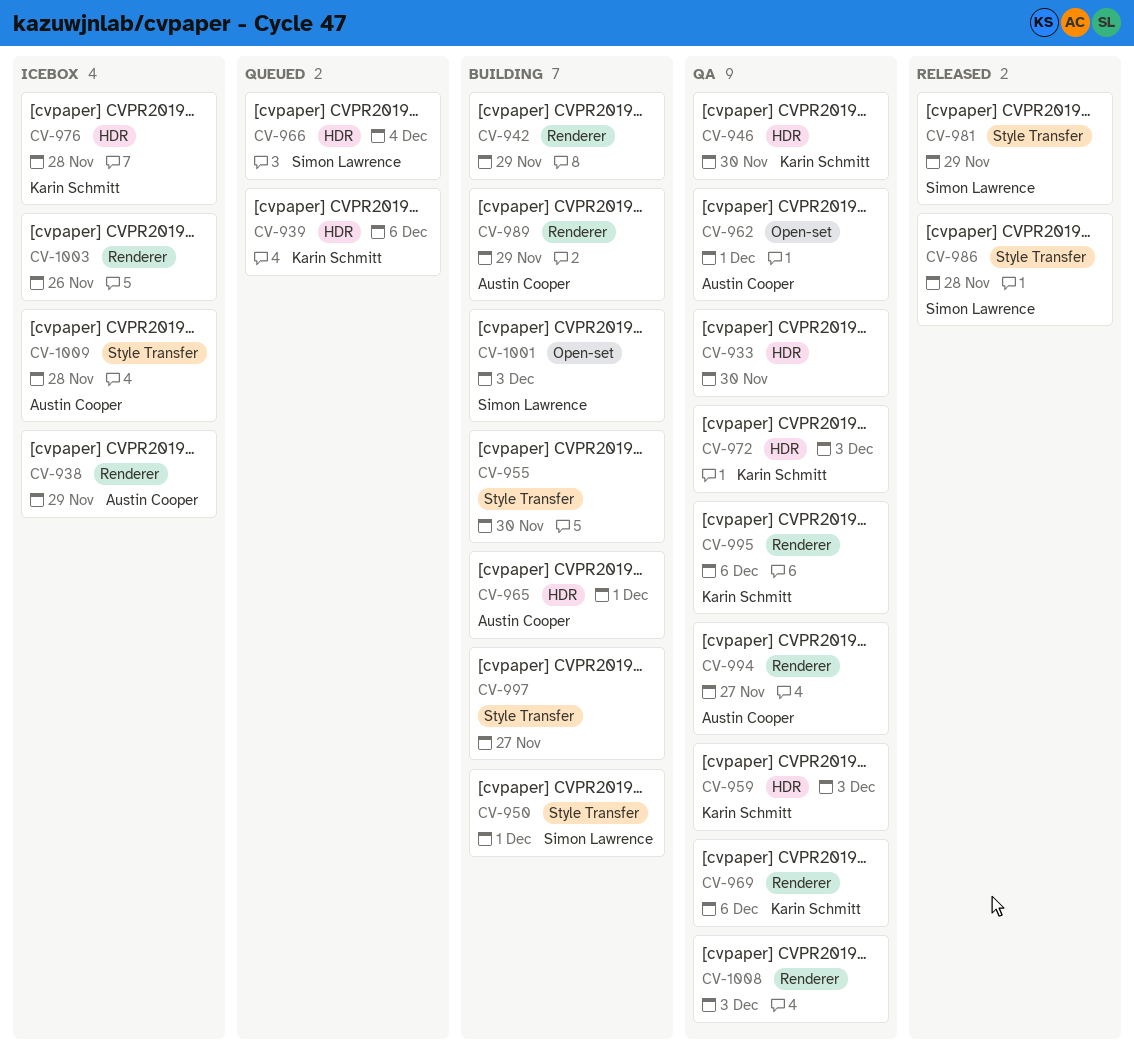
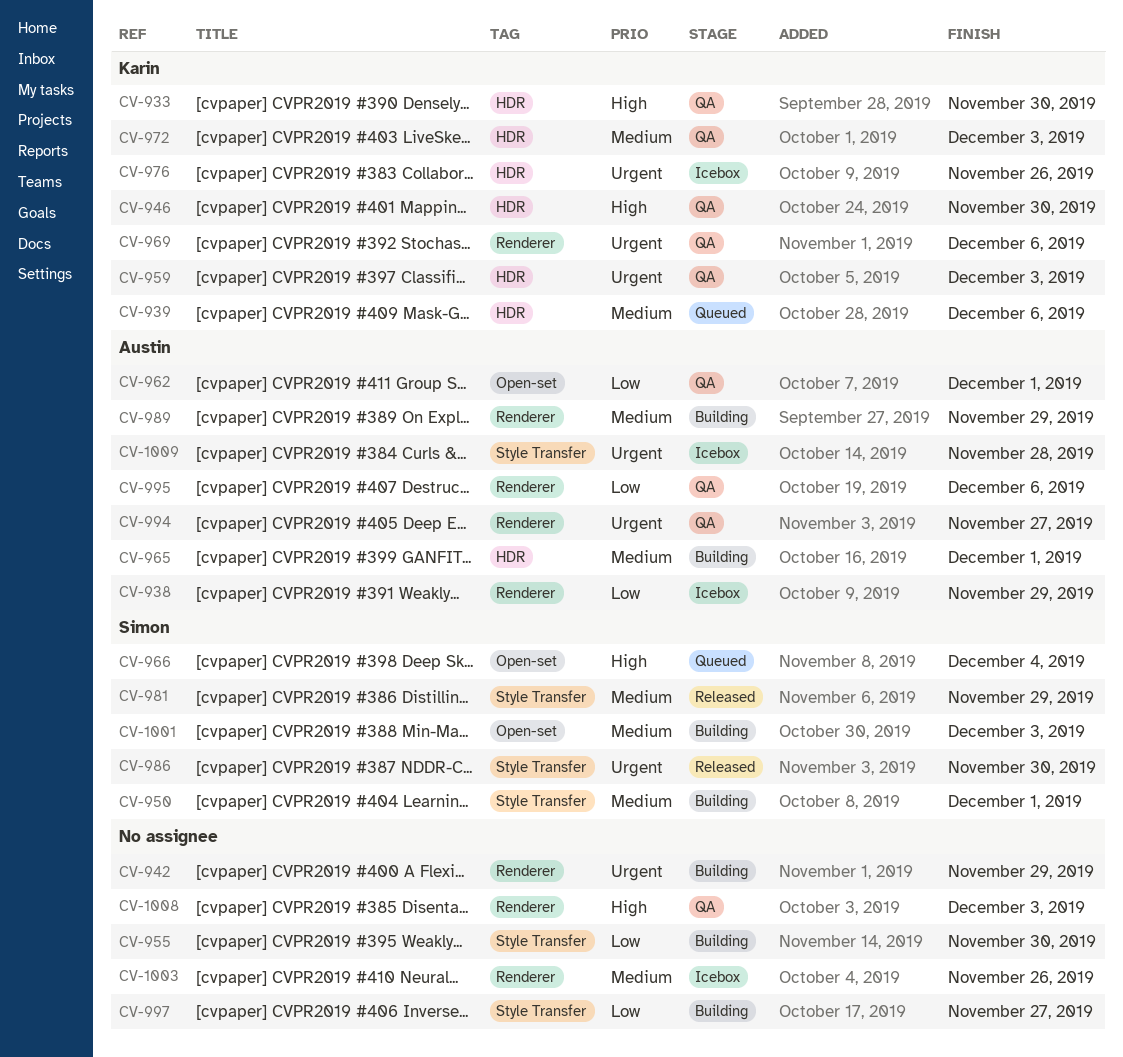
CV-933, owner: none -> Karin Schmitt
CV-966, label: HDR -> Open-set
CV-976, due: Nov 28 -> Nov 26
CV-986, due: Nov 28 -> Nov 30
CV-995, owner: Karin Schmitt -> Austin Cooper

